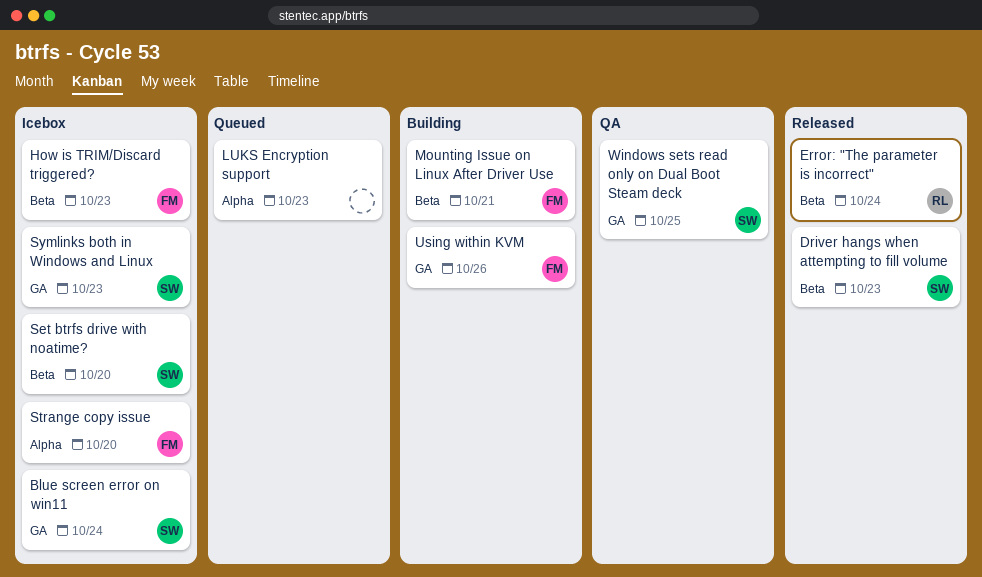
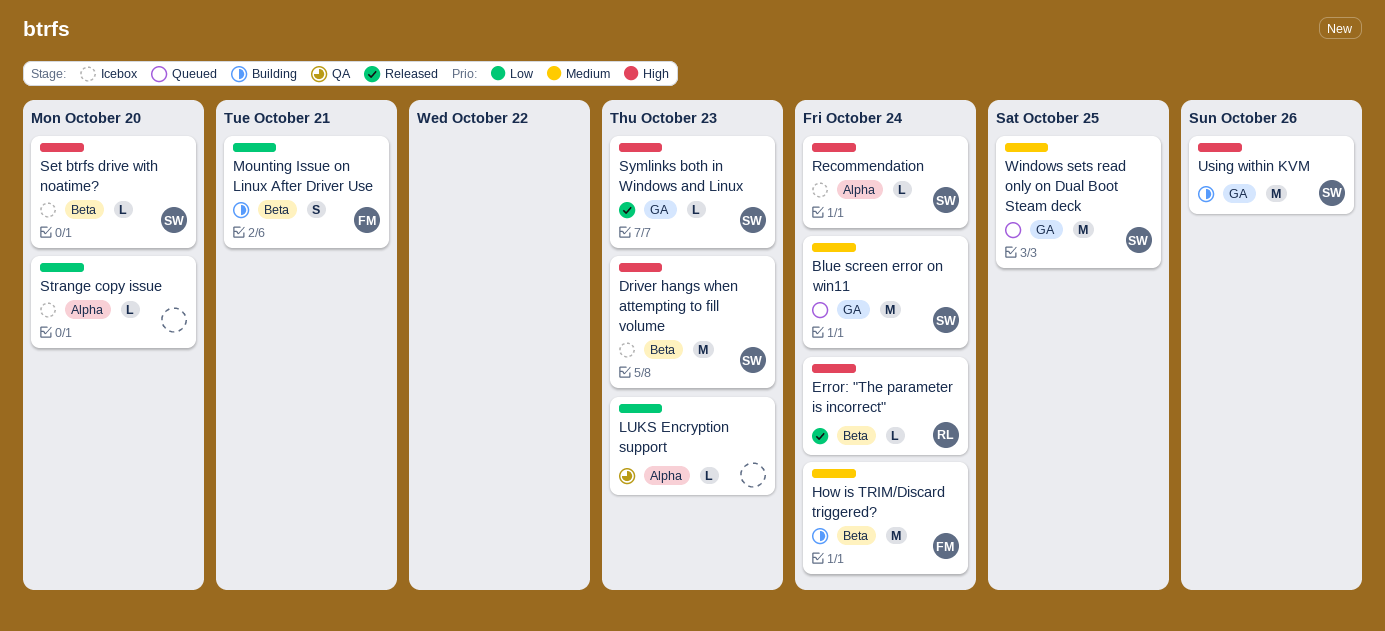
Blue screen error on win11, status: Icebox -> Queued
Driver hangs when attempting to fill volume, status: Released -> Icebox
How is TRIM/Discard triggered?, status: Icebox -> Building
How is TRIM/Discard triggered?, due: Oct 23 -> Oct 24
LUKS Encryption support, status: Queued -> QA
Recommendation: none -> present
Strange copy issue, owner: FM -> none
Symlinks both in Windows and Linux, status: Icebox -> Released
Using within KVM, owner: FM -> SW
Windows sets read only on Dual Boot Steam deck, status: QA -> Queued

